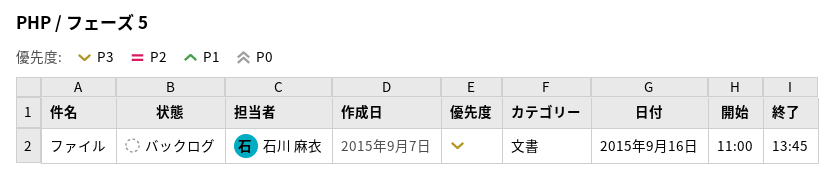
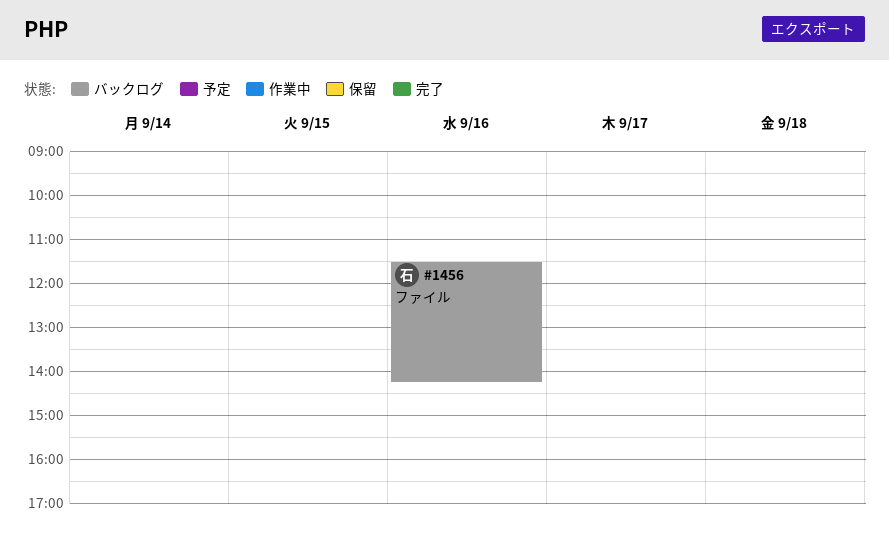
ファイル, begins: 11:00 -> 11:30
ファイル, ends: 13:45 -> 14:15

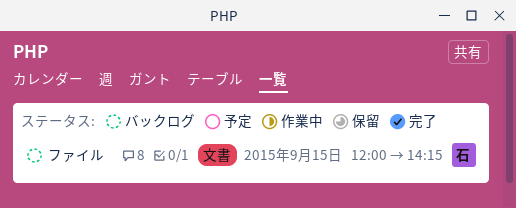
ファイル, day: Sep 16 -> Sep 15
ファイル, begins: 11:30 -> 12:00

